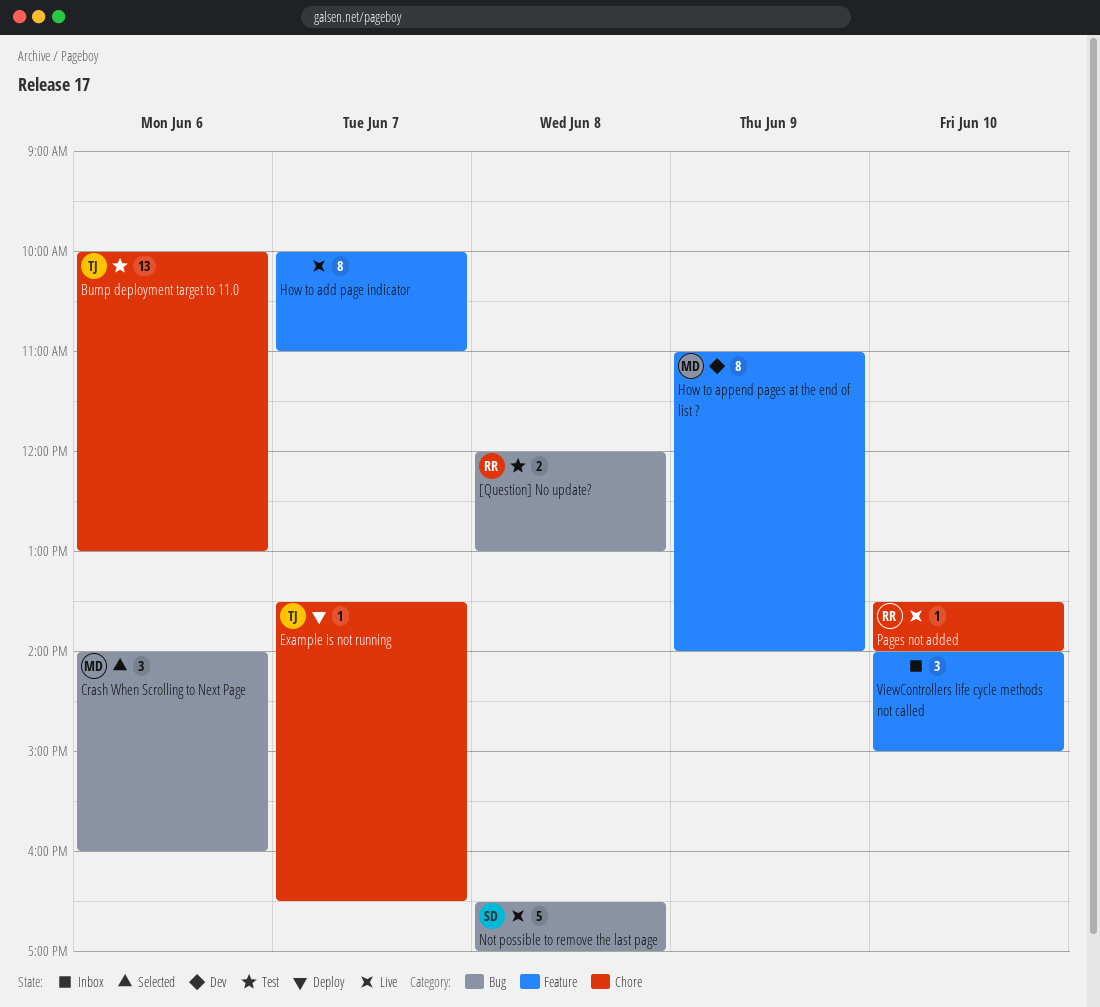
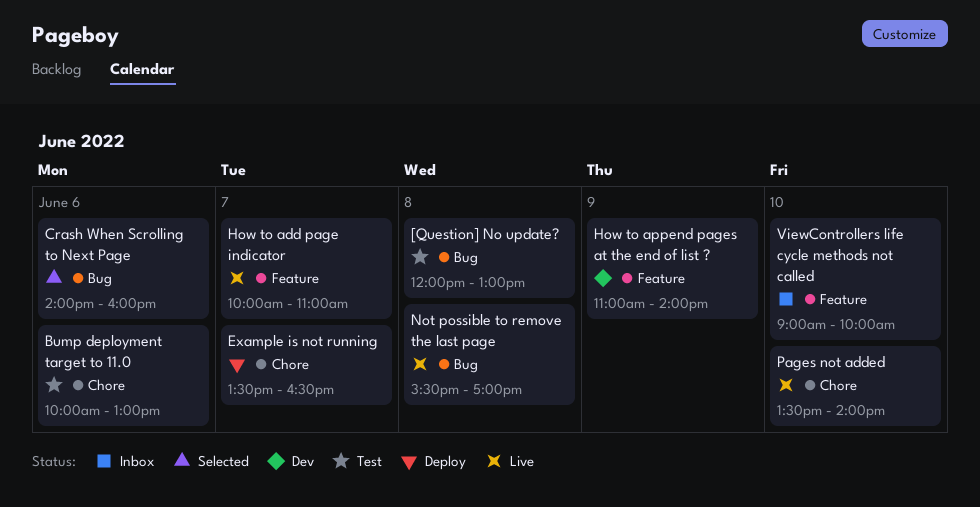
Not possible to remove the last page, begins: 16:30 -> 15:30
ViewControllers life cycle methods not called, begins: 14:00 -> 09:00
ViewControllers life cycle methods not called, ends: 15:00 -> 10:00

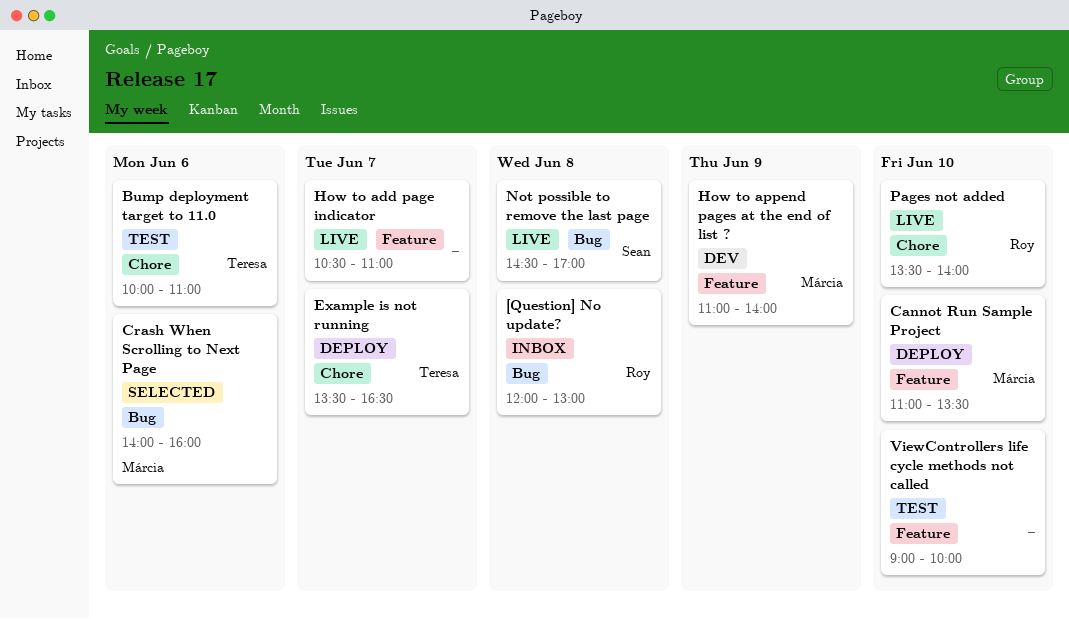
[Question] No update?, status: Test -> Inbox
Bump deployment target to 11.0, ends: 13:00 -> 11:00
Cannot Run Sample Project: none -> present
How to add page indicator, begins: 10:00 -> 10:30
Not possible to remove the last page, begins: 15:30 -> 14:30
ViewControllers life cycle methods not called, status: Inbox -> Test

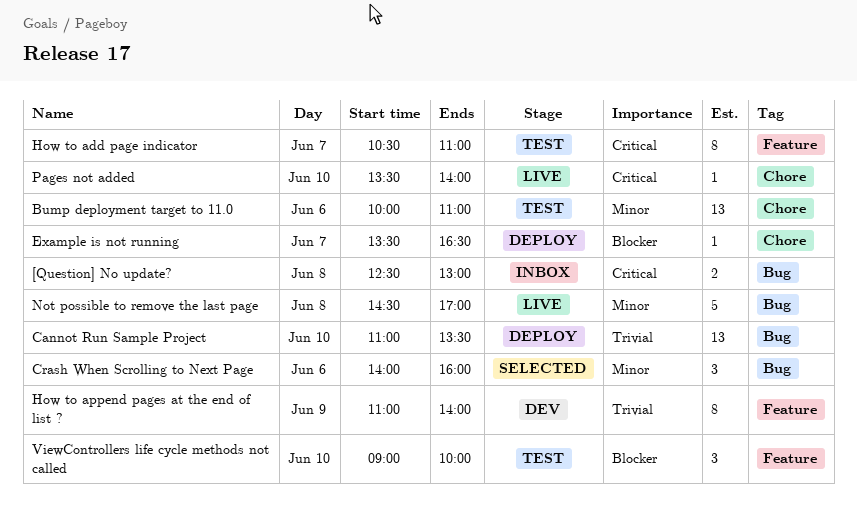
[Question] No update?, begins: 12:00 -> 12:30
Cannot Run Sample Project, label: Feature -> Bug
How to add page indicator, status: Live -> Test

